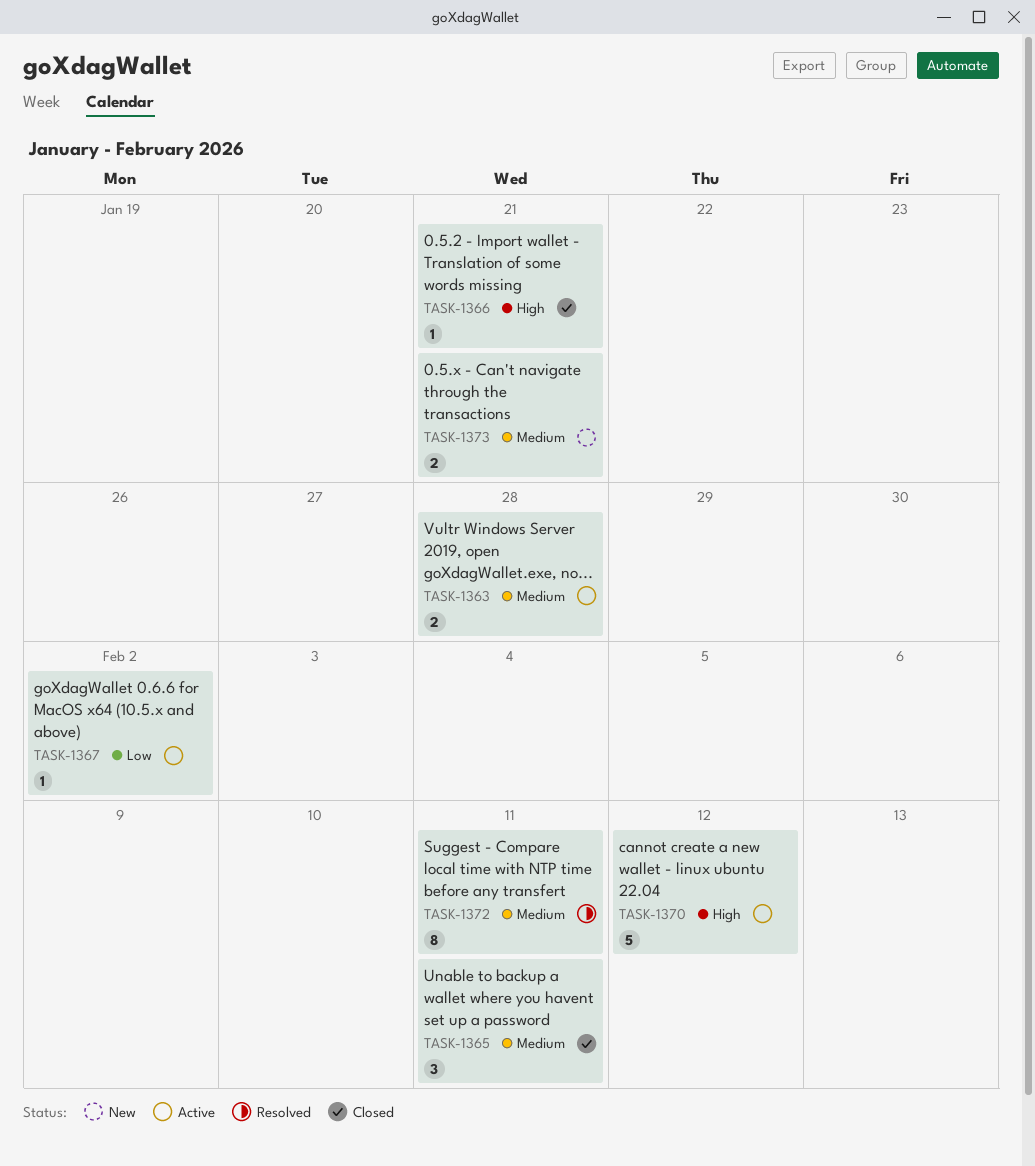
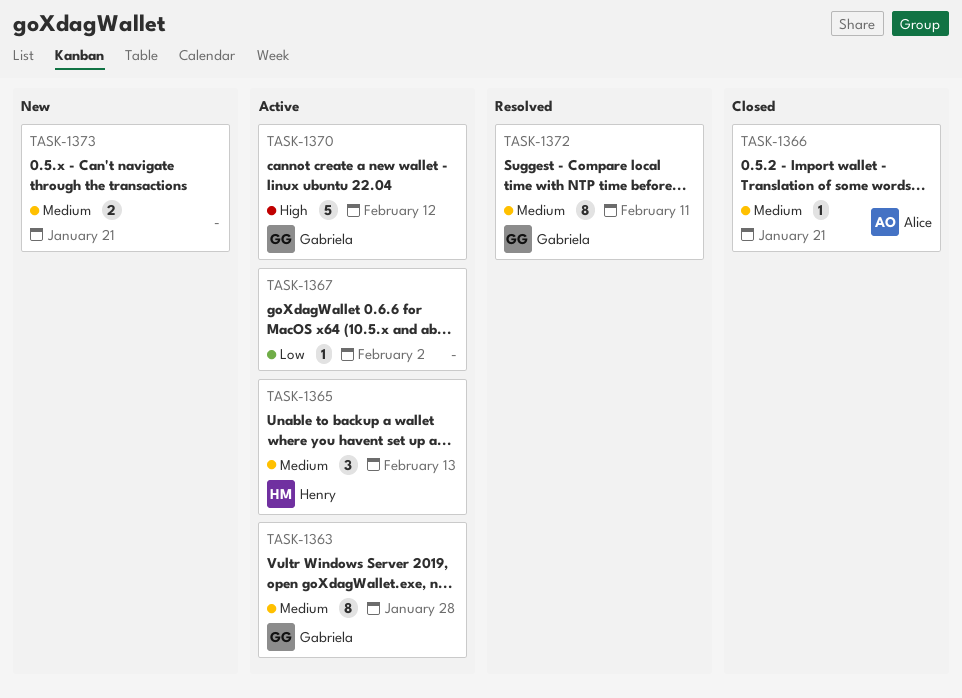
TASK-1363, estimate: 2 -> 8
TASK-1365, status: Closed -> Active
TASK-1365, due: Feb 11 -> Feb 13
TASK-1366, priority: High -> Medium

